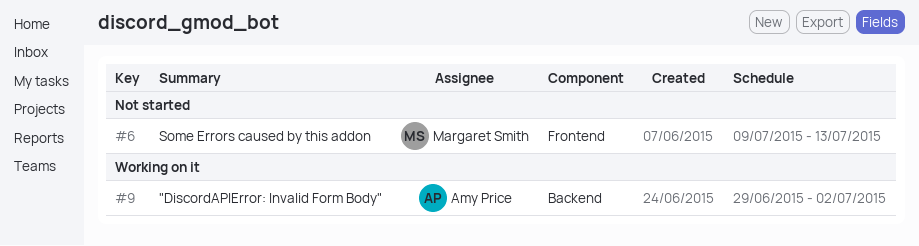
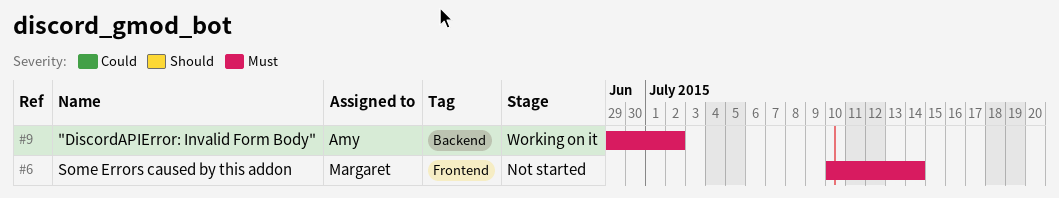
#6, start: Jul 9 -> Jul 10
#6, due: Jul 13 -> Jul 14

